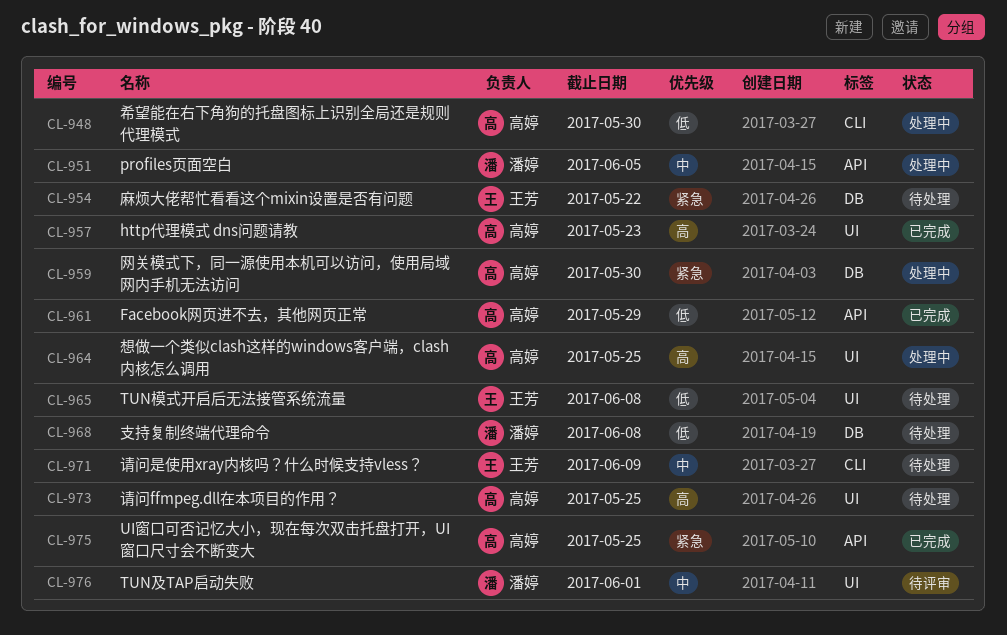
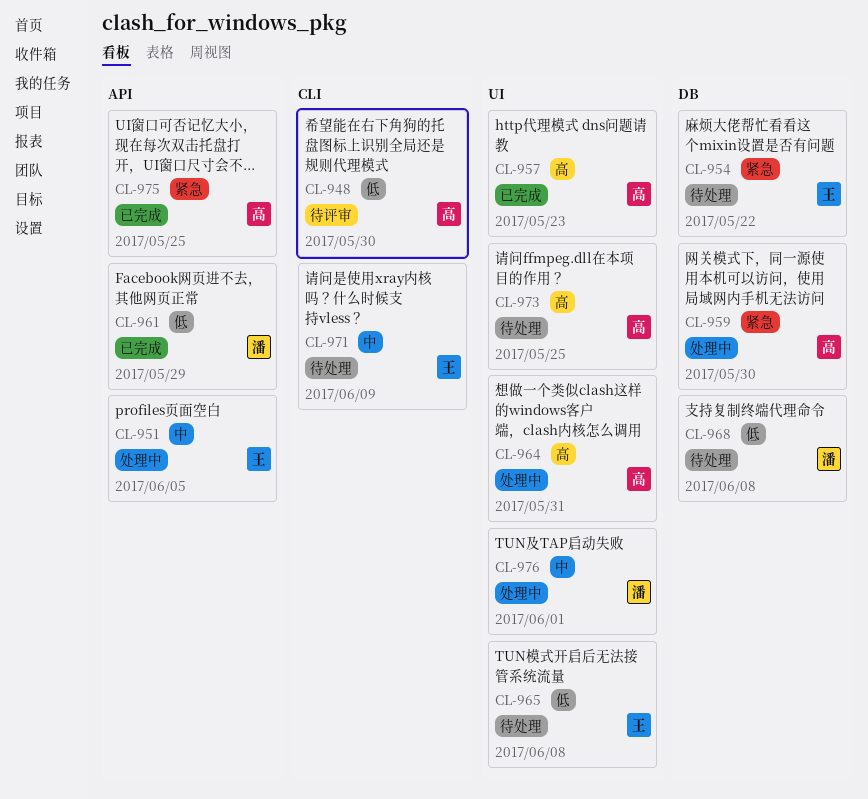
CL-948, status: 处理中 -> 待评审
CL-951, owner: 潘婷 -> 王芳
CL-961, owner: 高婷 -> 潘婷
CL-964, due: May 25 -> May 31
CL-976, status: 待评审 -> 处理中

